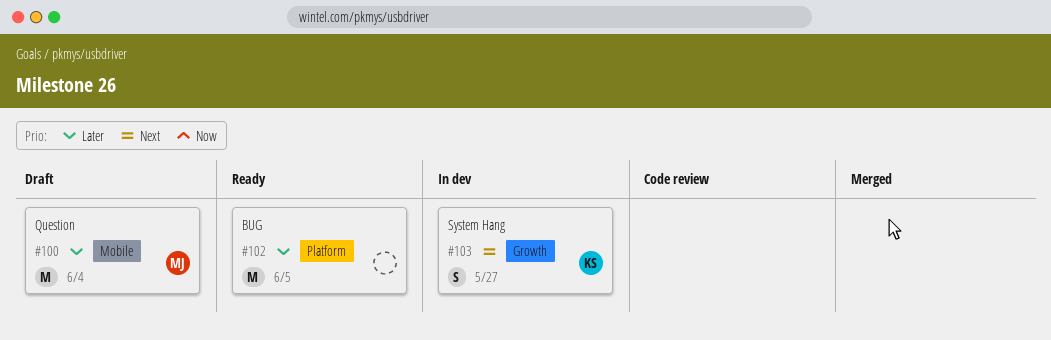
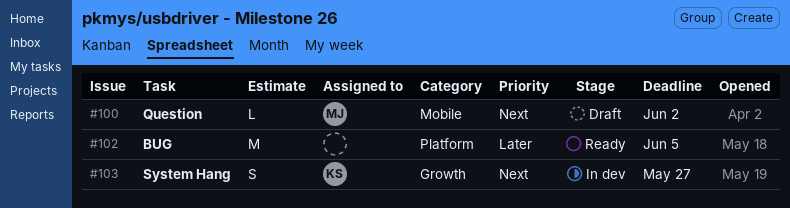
#100, priority: Later -> Next
#100, estimate: M -> L
#100, due: Jun 4 -> Jun 2

